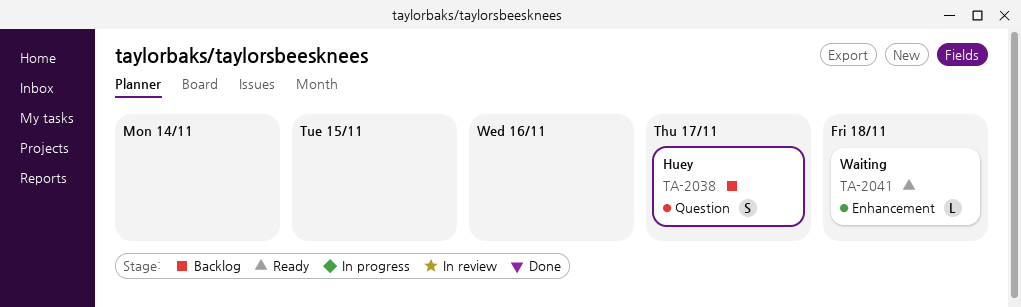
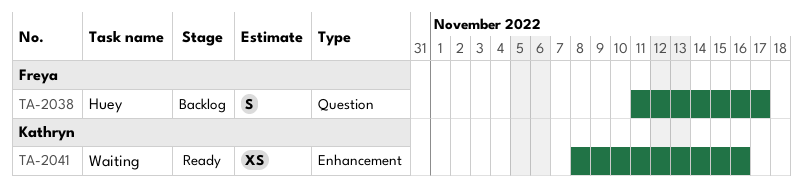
TA-2041, estimate: L -> XS
TA-2041, due: Nov 18 -> Nov 16

